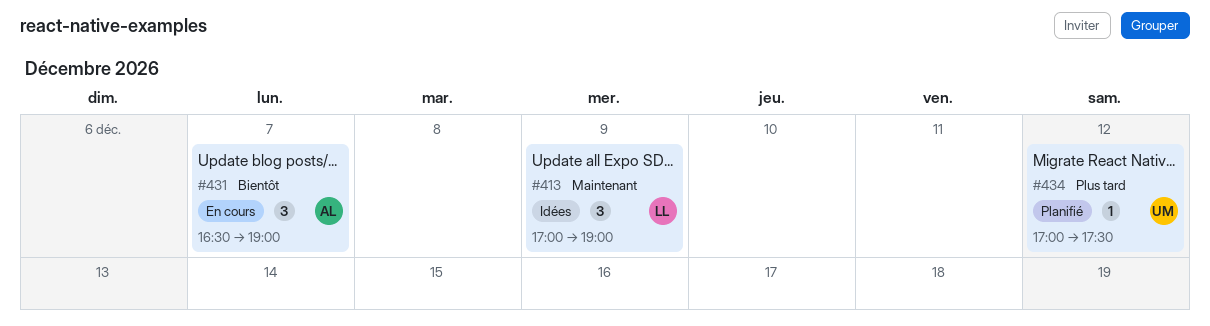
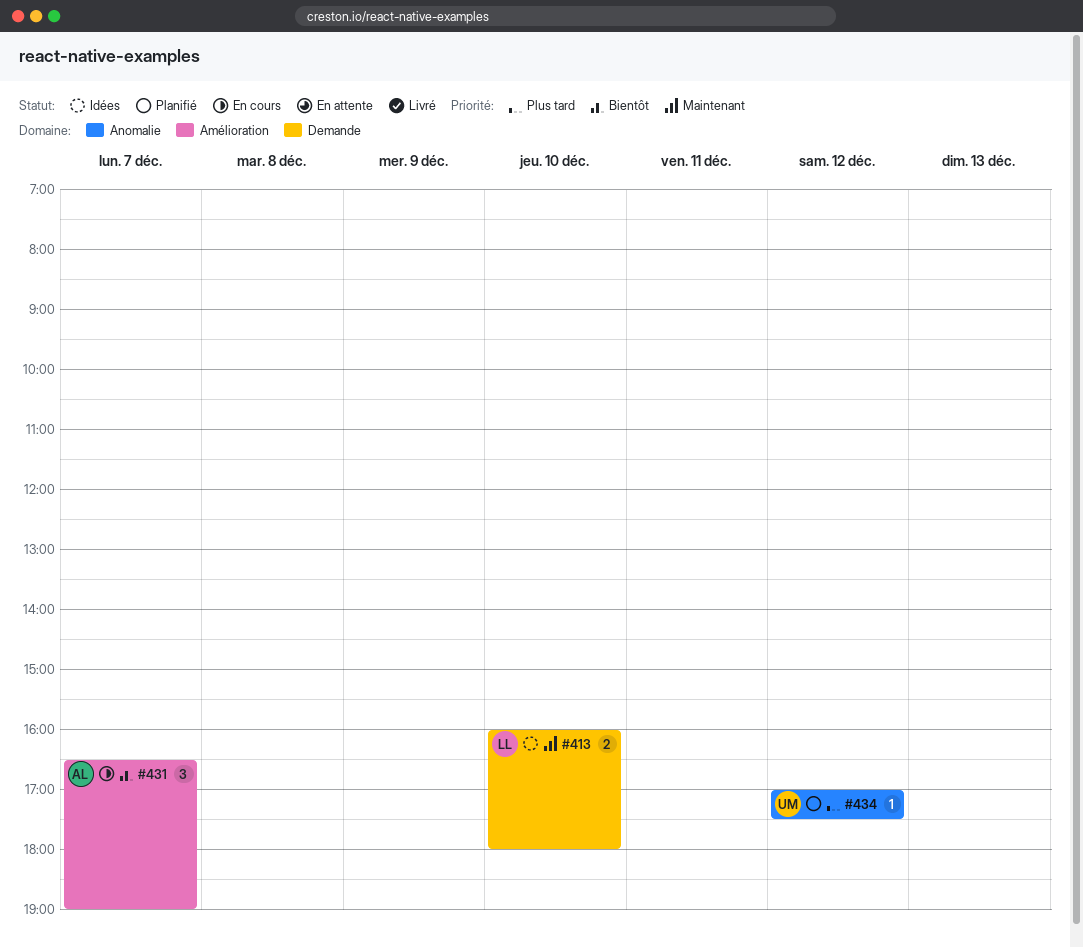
#413, estimate: 3 -> 2
#413, day: Dec 9 -> Dec 10
#413, begins: 17:00 -> 16:00
#413, ends: 19:00 -> 18:00

